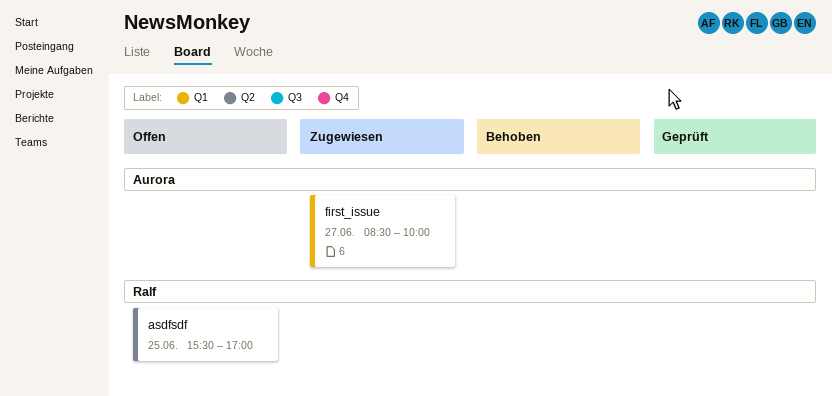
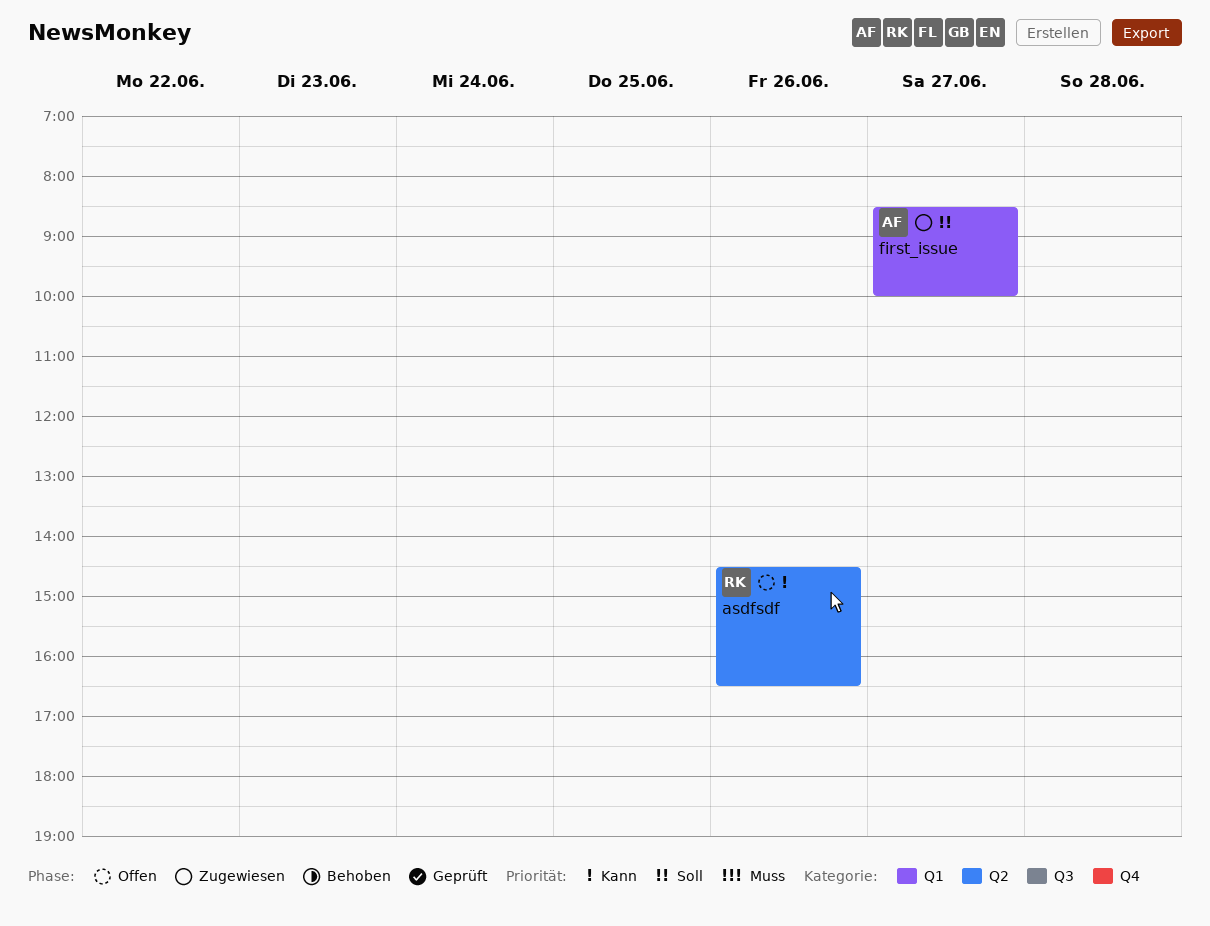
asdfsdf, day: Jun 25 -> Jun 26
asdfsdf, begins: 15:30 -> 14:30
asdfsdf, ends: 17:00 -> 16:30

